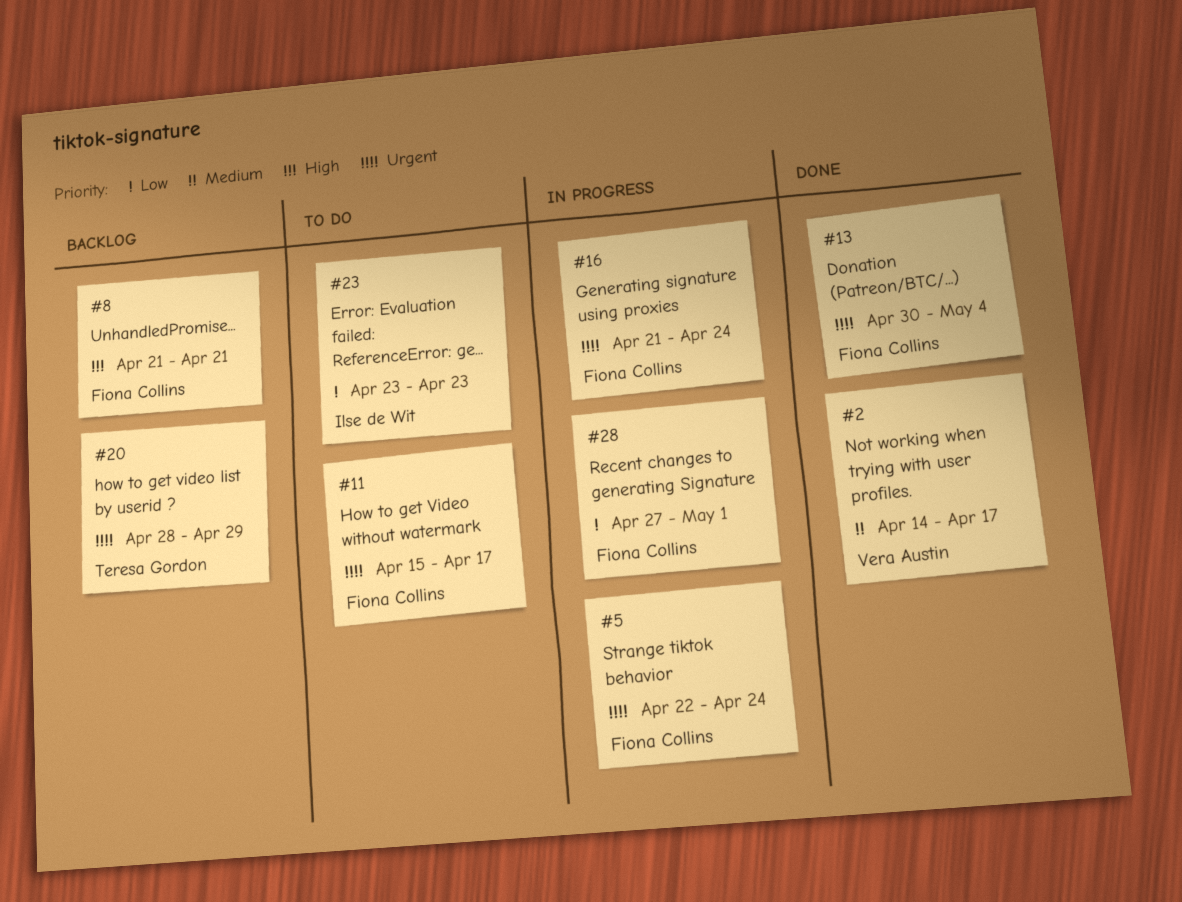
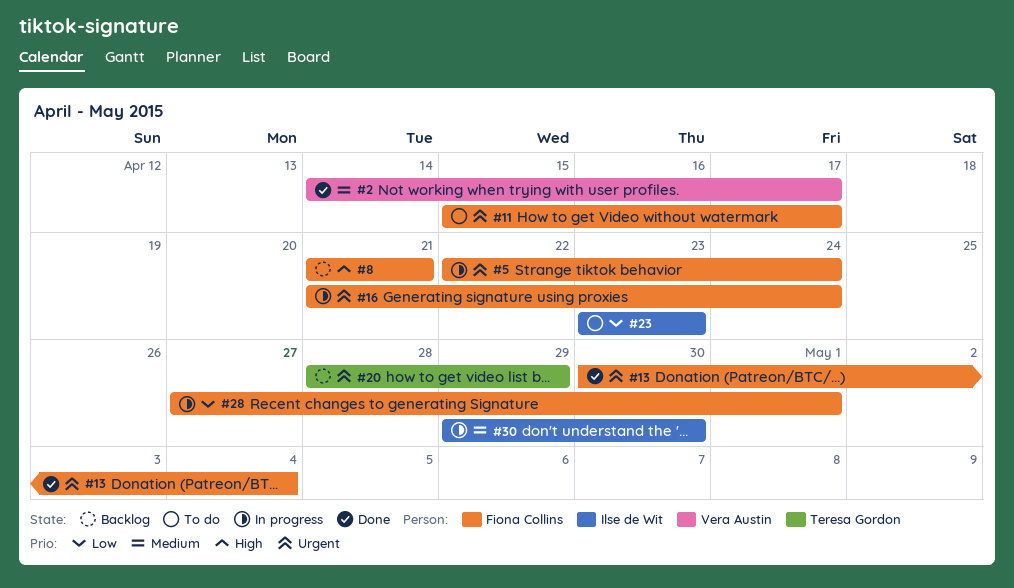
#30: none -> present

